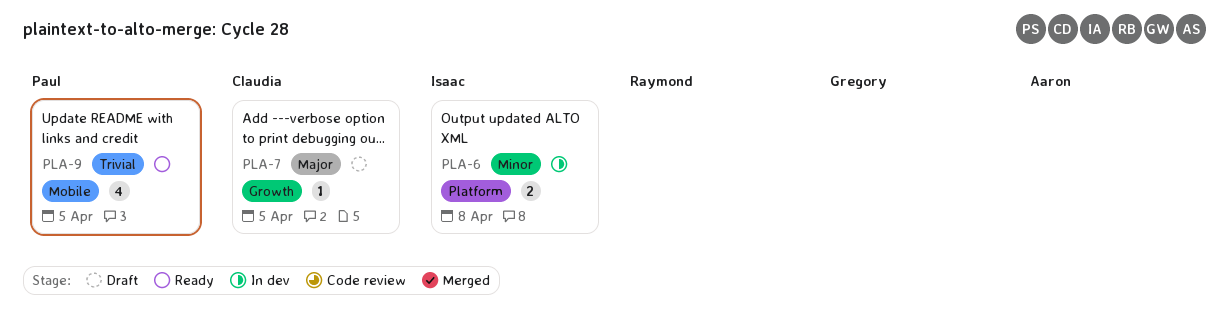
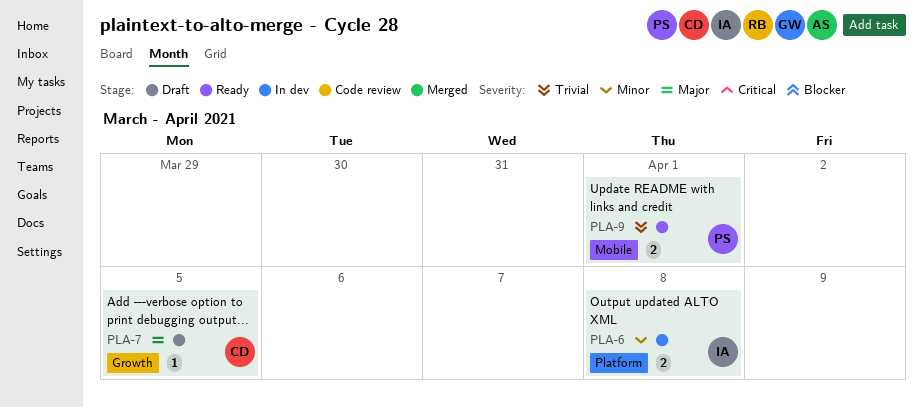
PLA-9, estimate: 4 -> 2
PLA-9, due: Apr 5 -> Apr 1

